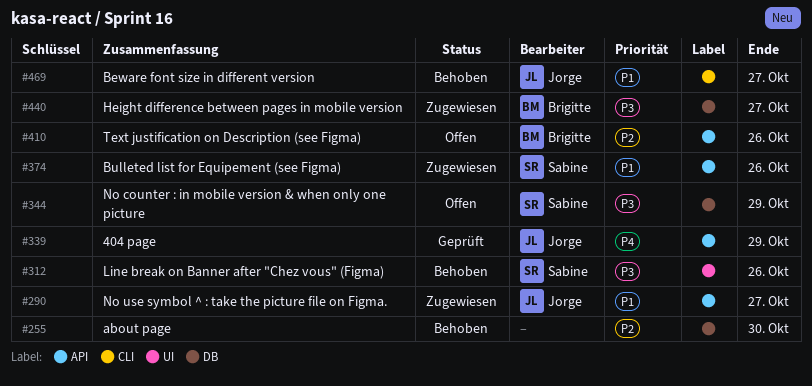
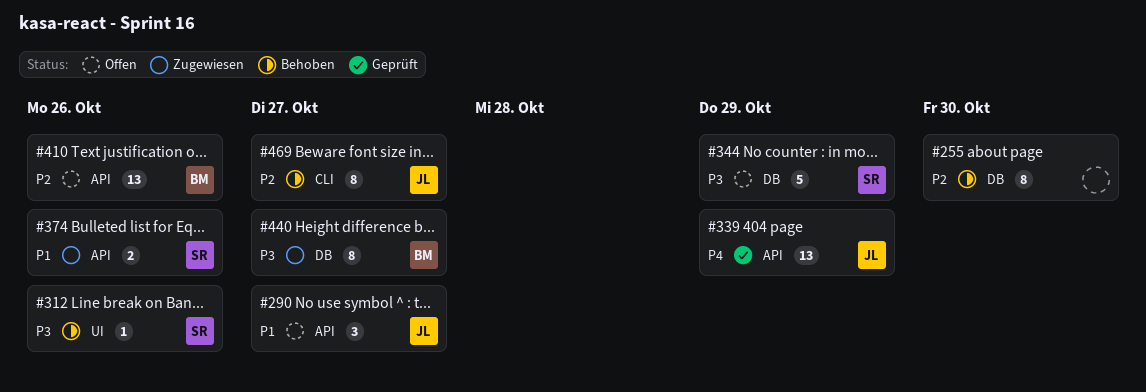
#290, status: Zugewiesen -> Offen
#469, priority: P1 -> P2

